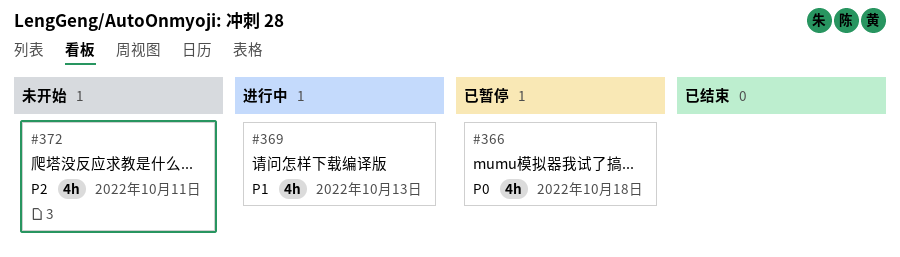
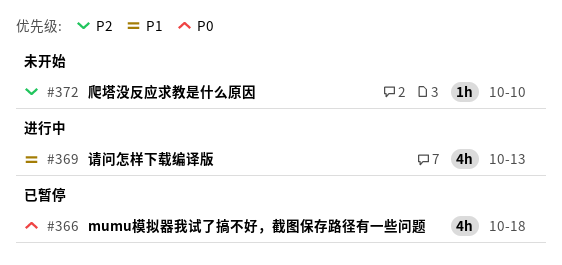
#372, estimate: 4h -> 1h
#372, due: Oct 11 -> Oct 10

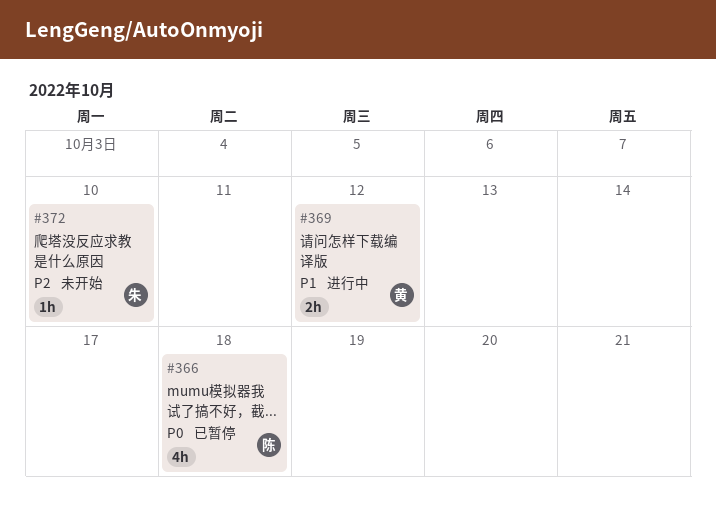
#369, estimate: 4h -> 2h
#369, due: Oct 13 -> Oct 12

